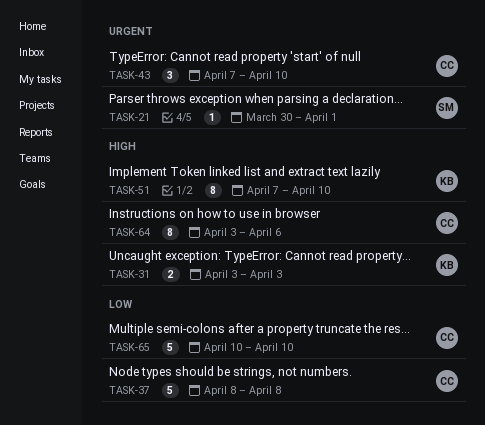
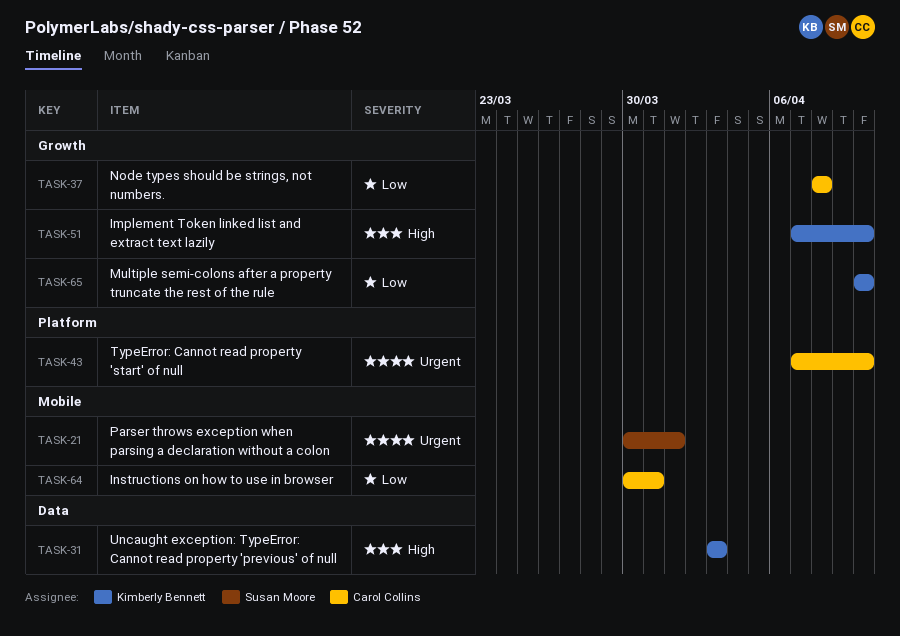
TASK-64, priority: High -> Low
TASK-64, start: Apr 3 -> Mar 30
TASK-64, due: Apr 6 -> Mar 31
TASK-65, owner: Carol Collins -> Kimberly Bennett

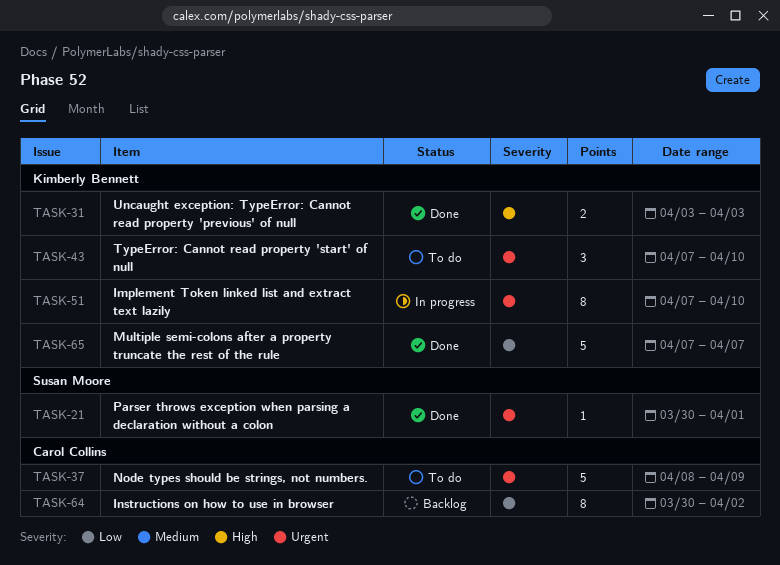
TASK-37, priority: Low -> Urgent
TASK-37, due: Apr 8 -> Apr 9
TASK-43, owner: Carol Collins -> Kimberly Bennett
TASK-51, priority: High -> Urgent
TASK-64, due: Mar 31 -> Apr 2
TASK-65, start: Apr 10 -> Apr 7
TASK-65, due: Apr 10 -> Apr 7

